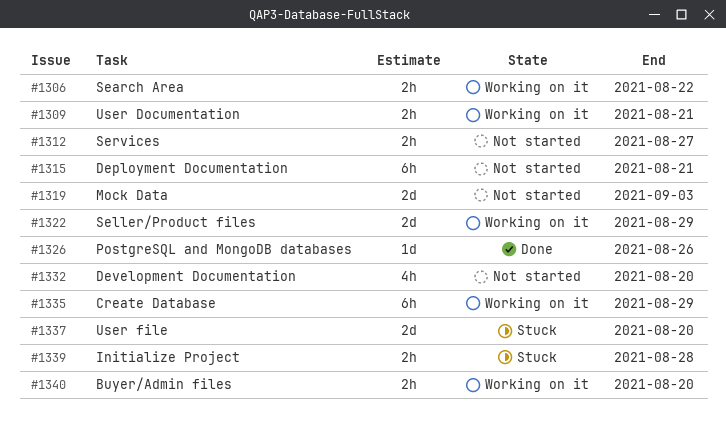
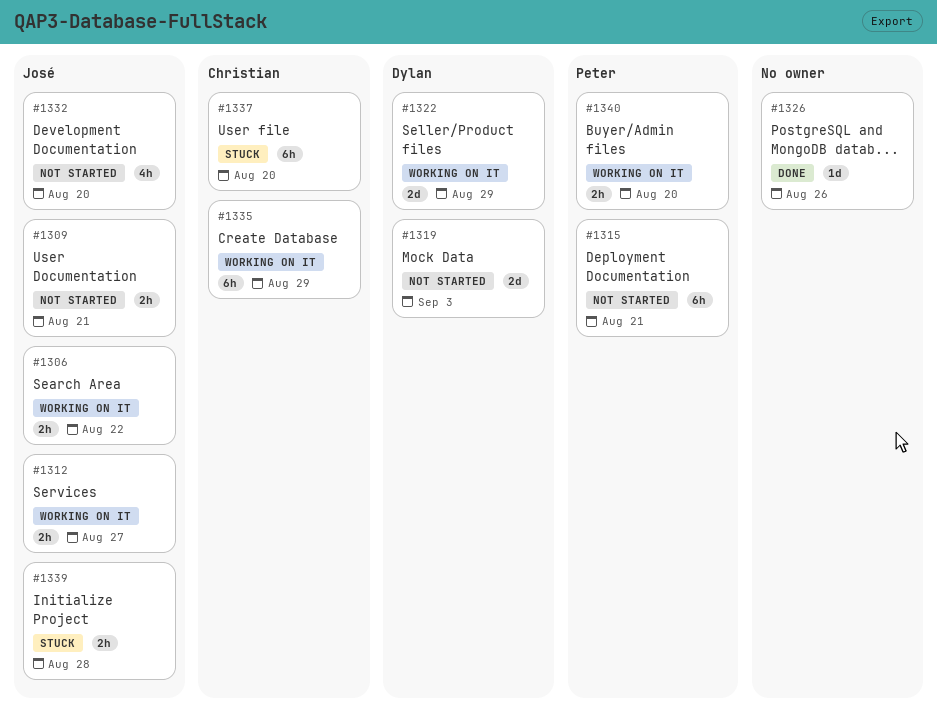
#1309, status: Working on it -> Not started
#1312, status: Not started -> Working on it
#1337, estimate: 2d -> 6h

